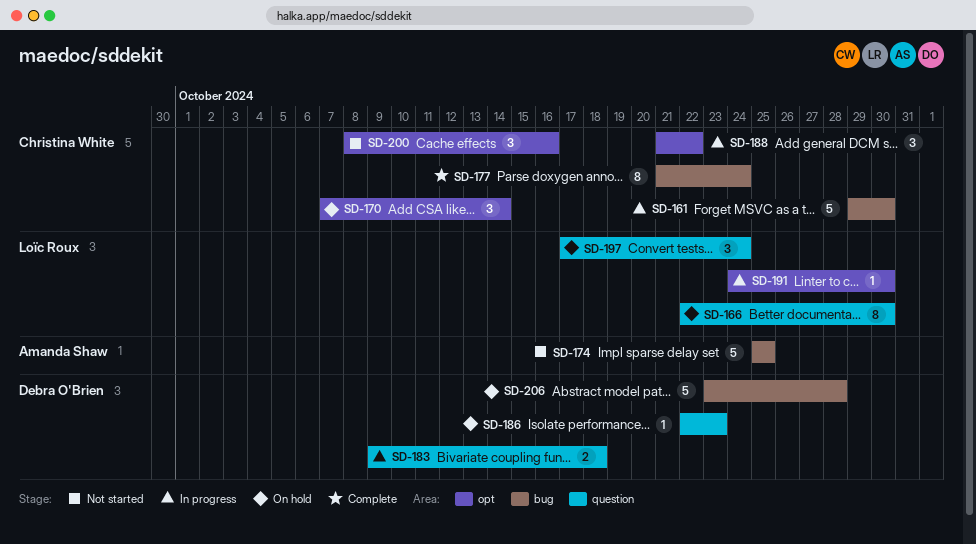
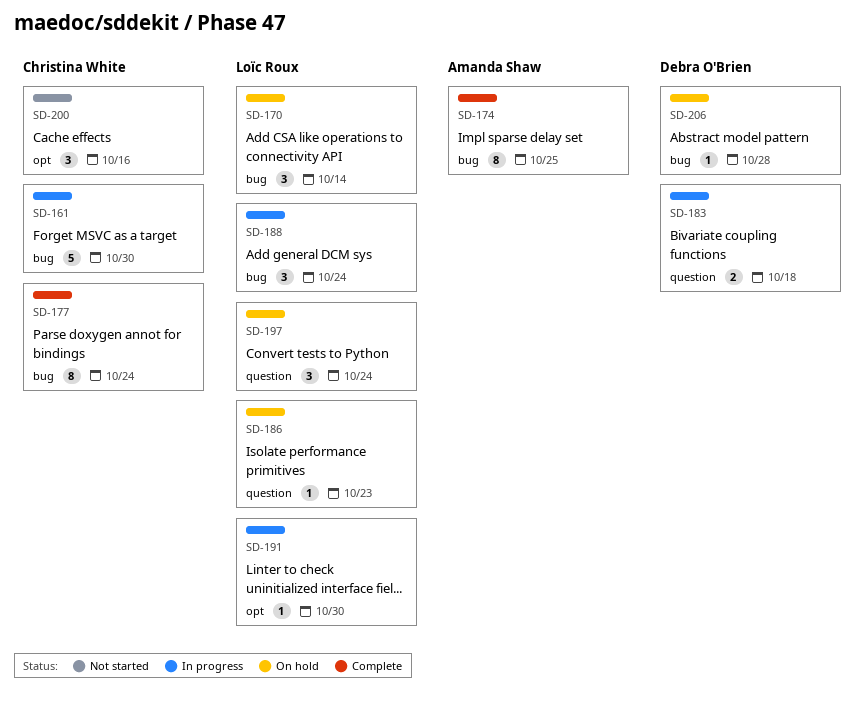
SD-166: present -> none
SD-170, owner: Christina White -> Loïc Roux
SD-170, label: opt -> bug
SD-174, status: Not started -> Complete
SD-174, estimate: 5 -> 8
SD-186, owner: Debra O'Brien -> Loïc Roux
SD-188, owner: Christina White -> Loïc Roux
SD-188, label: opt -> bug
SD-188, due: Oct 22 -> Oct 24
SD-206, estimate: 5 -> 1

